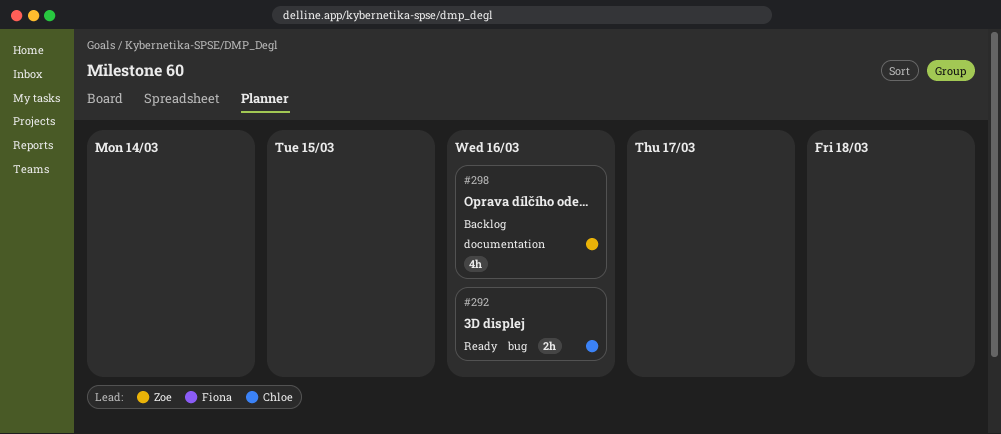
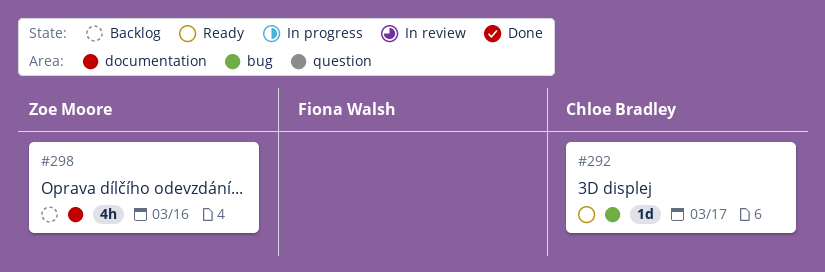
#292, estimate: 2h -> 1d
#292, due: Mar 16 -> Mar 17

